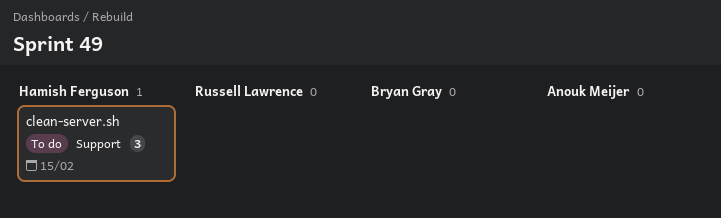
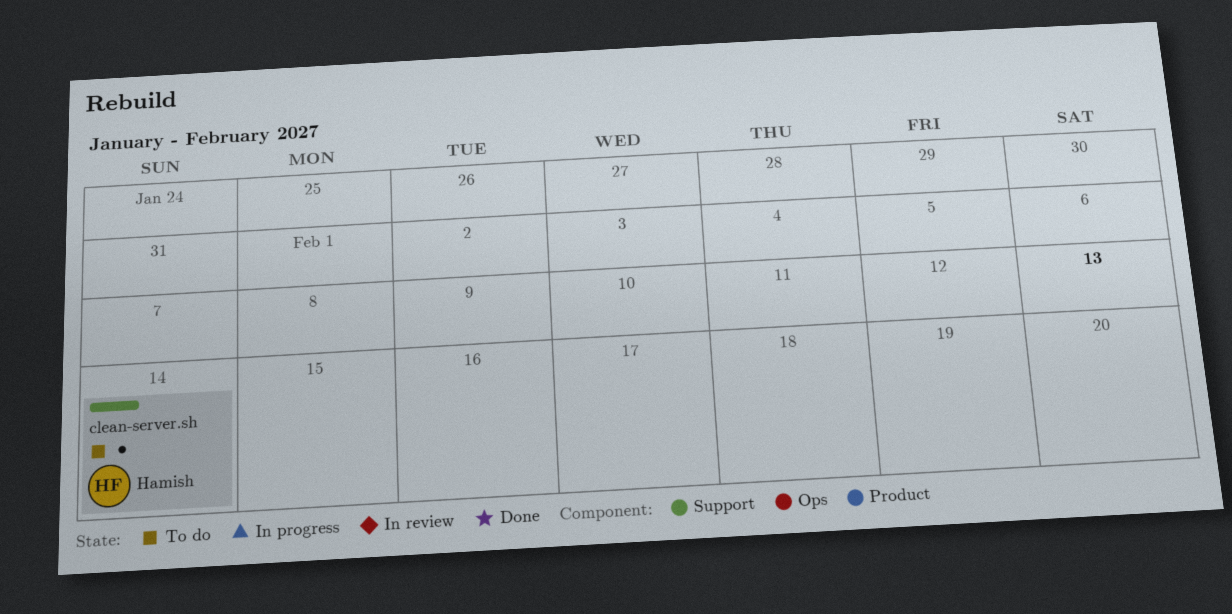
clean-server.sh, estimate: 3 -> 1
clean-server.sh, due: Feb 15 -> Feb 14

